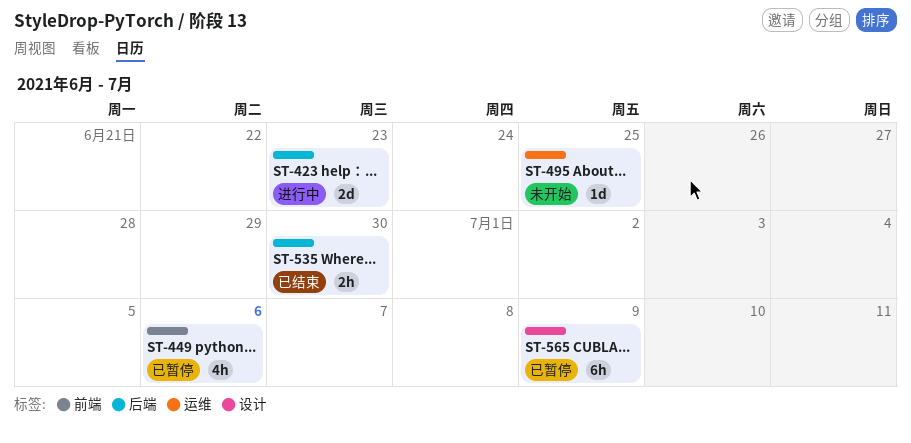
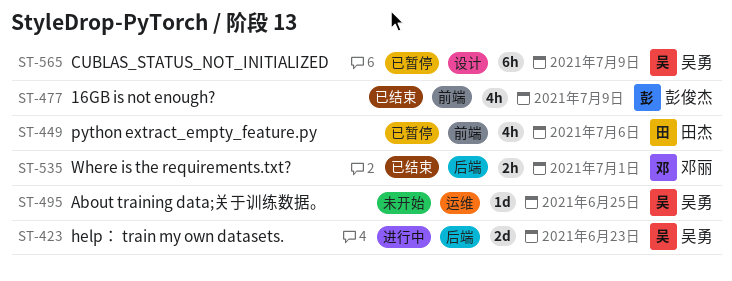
ST-477: none -> present
ST-535, due: Jun 30 -> Jul 1

